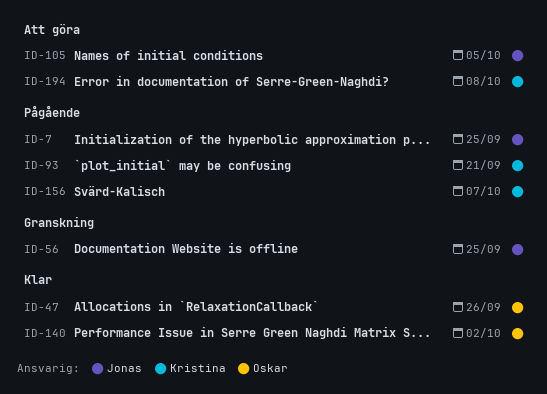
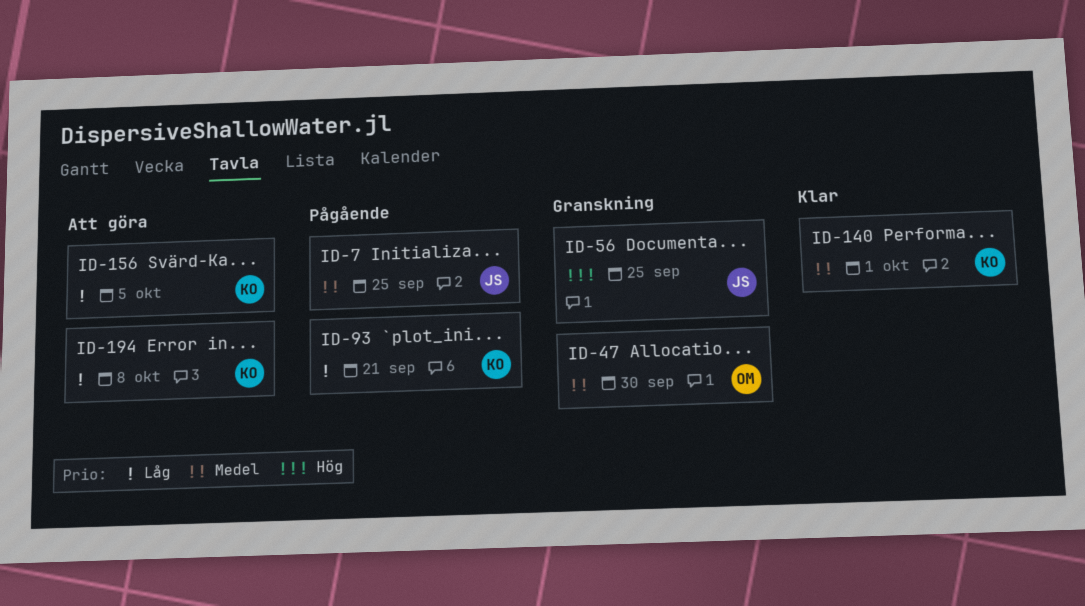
ID-47, status: Klar -> Granskning
ID-47, due: Sep 26 -> Sep 30
ID-105: present -> none
ID-140, owner: Oskar -> Kristina
ID-140, due: Oct 2 -> Oct 1
ID-156, status: Pågående -> Att göra
ID-156, due: Oct 7 -> Oct 5

